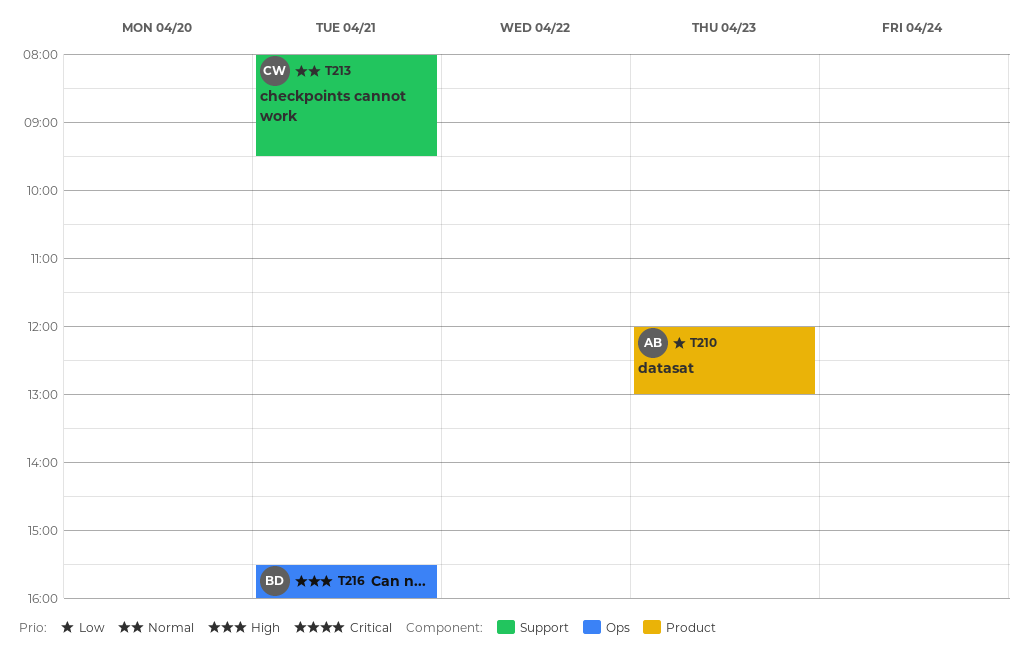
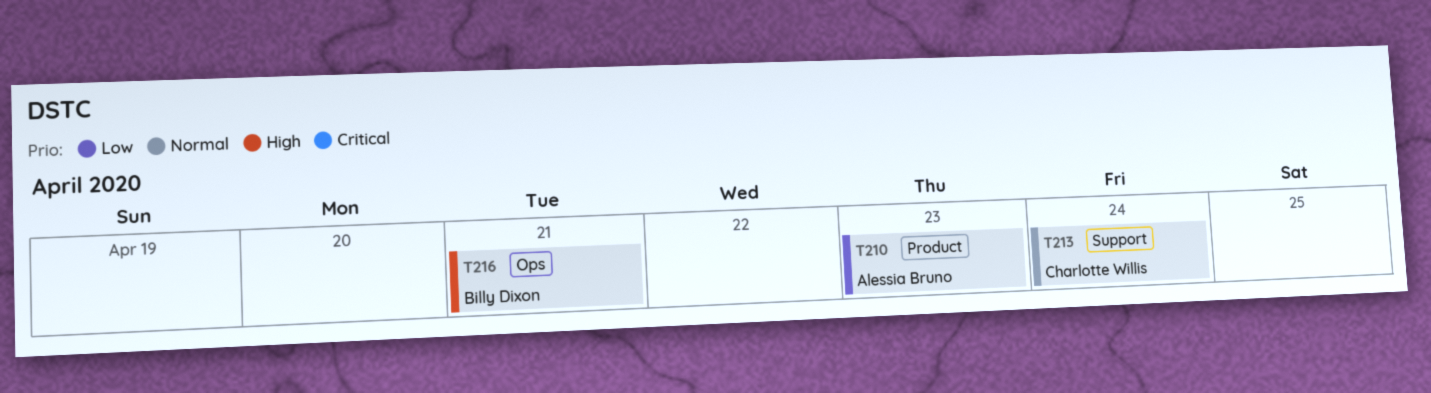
T213, day: Apr 21 -> Apr 24

